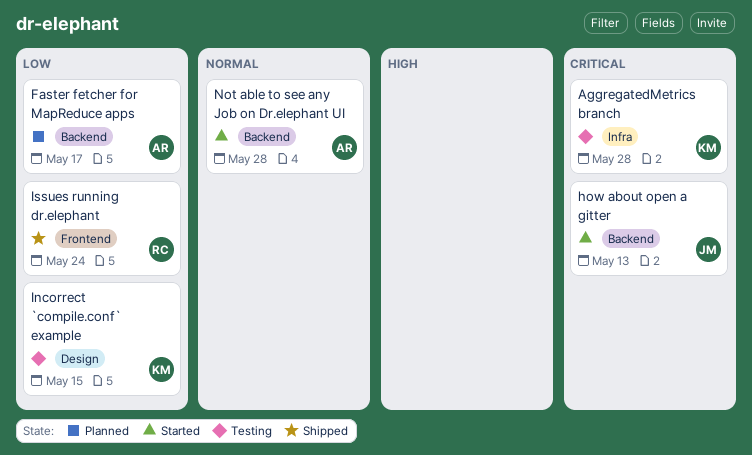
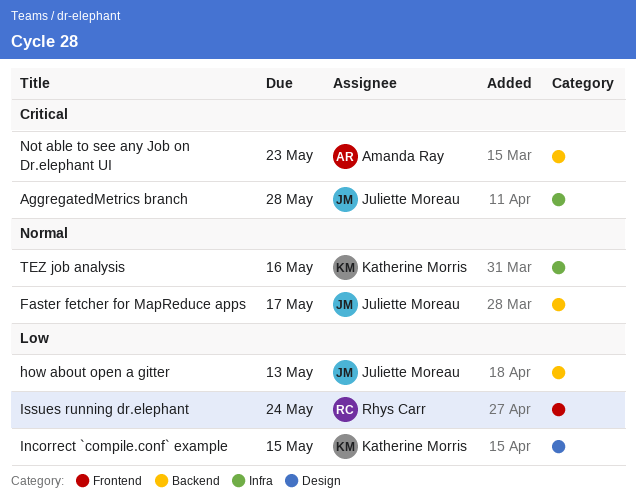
AggregatedMetrics branch, owner: Katherine Morris -> Juliette Moreau
Faster fetcher for MapReduce apps, owner: Amanda Ray -> Juliette Moreau
Faster fetcher for MapReduce apps, priority: Low -> Normal
how about open a gitter, priority: Critical -> Low
Not able to see any Job on Dr.elephant UI, priority: Normal -> Critical
Not able to see any Job on Dr.elephant UI, due: May 28 -> May 23
TEZ job analysis: none -> present

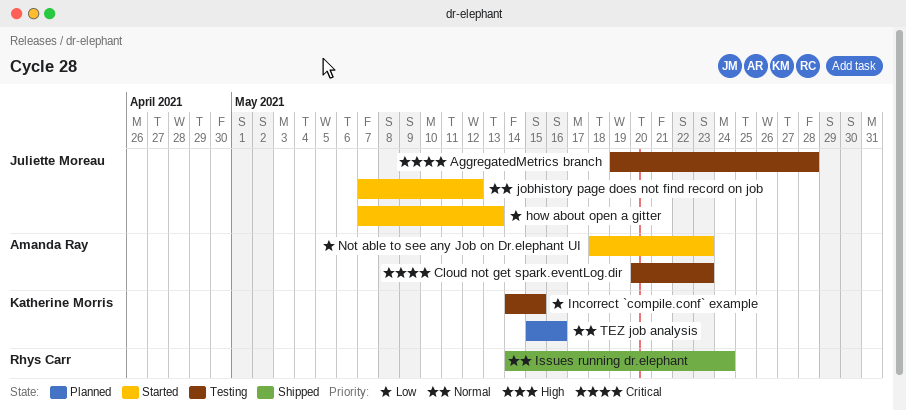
Cloud not get spark.eventLog.dir: none -> present
Faster fetcher for MapReduce apps: present -> none
Issues running dr.elephant, priority: Low -> Normal
jobhistory page does not find record on job: none -> present
Not able to see any Job on Dr.elephant UI, priority: Critical -> Low

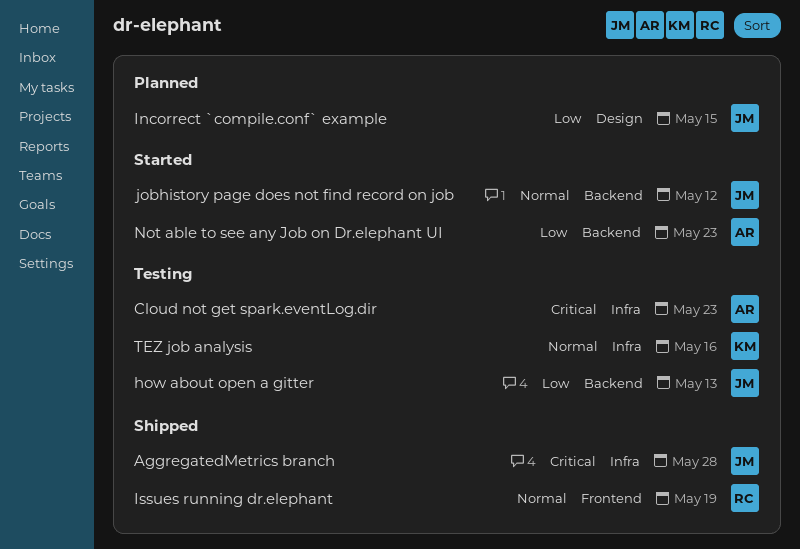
AggregatedMetrics branch, status: Testing -> Shipped
how about open a gitter, status: Started -> Testing
Incorrect `compile.conf` example, status: Testing -> Planned
Incorrect `compile.conf` example, owner: Katherine Morris -> Juliette Moreau
Issues running dr.elephant, due: May 24 -> May 19
TEZ job analysis, status: Planned -> Testing

